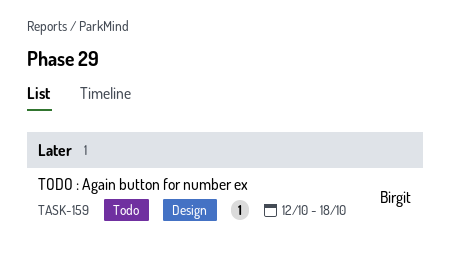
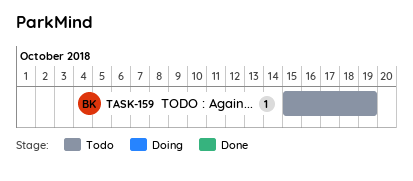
TASK-159, start: Oct 12 -> Oct 15
TASK-159, due: Oct 18 -> Oct 19

